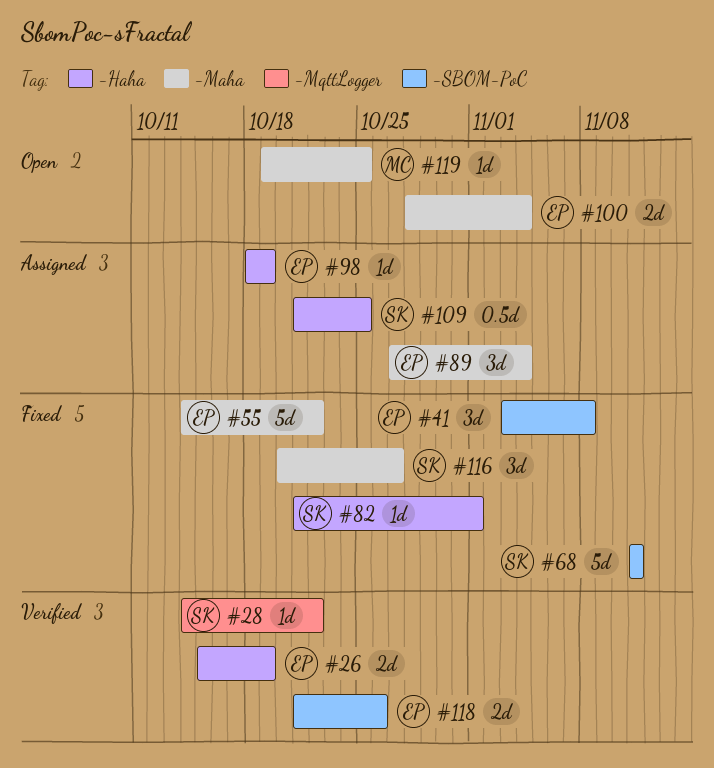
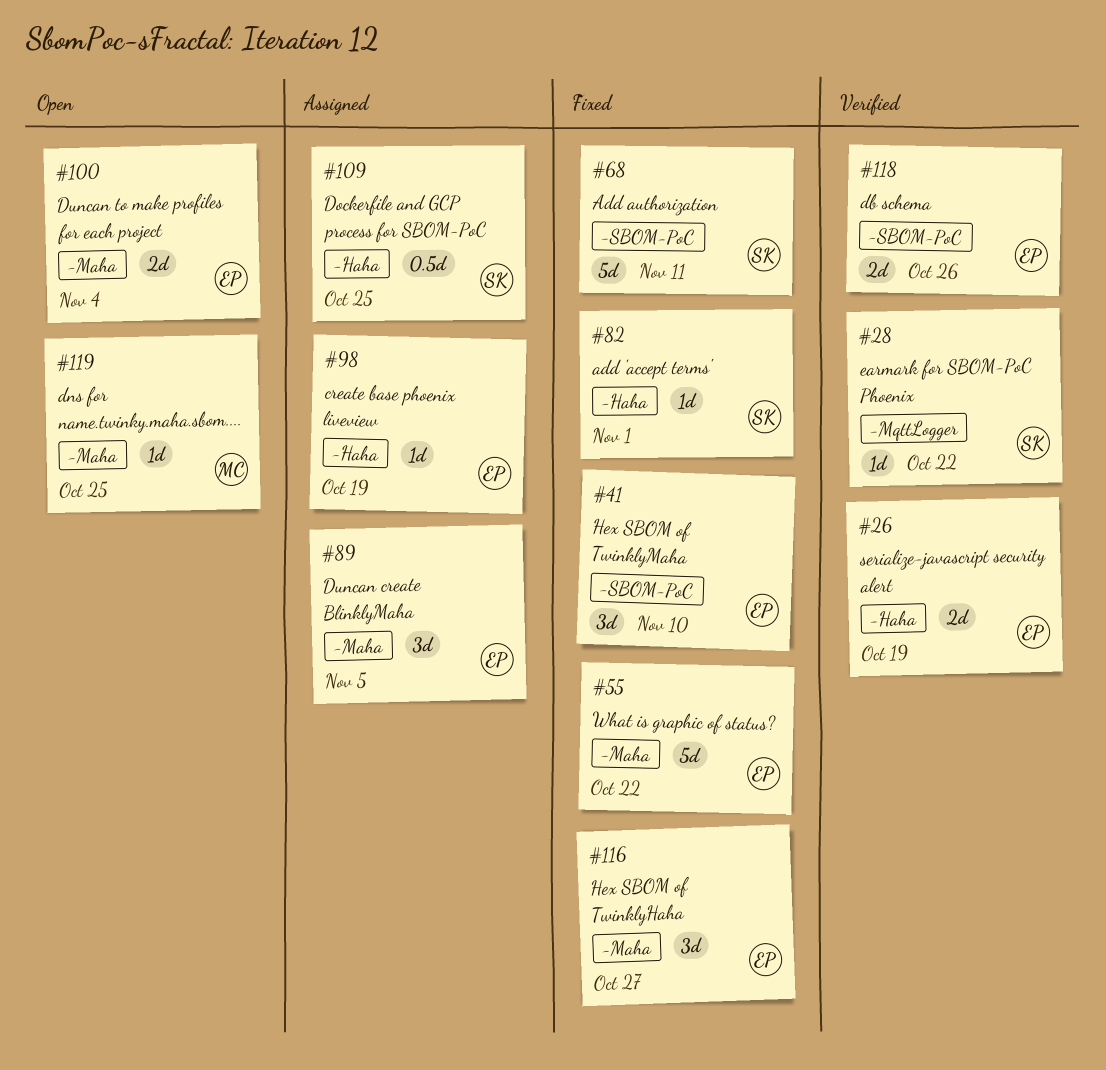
#41, due: Nov 8 -> Nov 10
#89, due: Nov 4 -> Nov 5
#116, owner: SK -> EP

